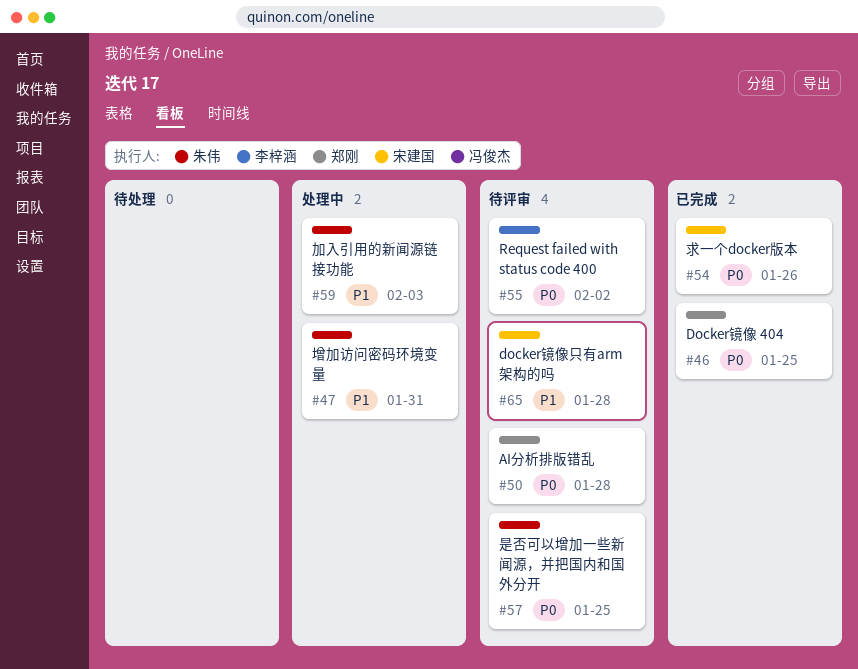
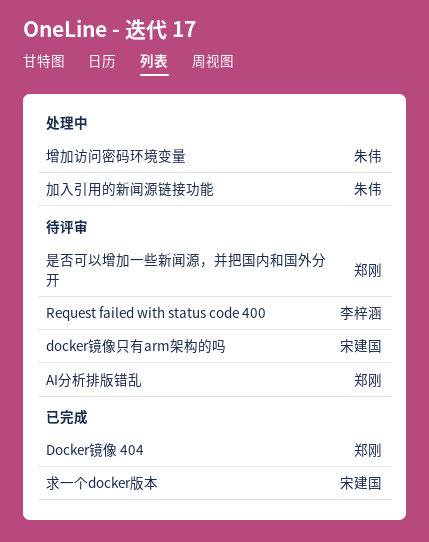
是否可以增加一些新闻源，并把国内和国外分开, owner: 朱伟 -> 郑刚

